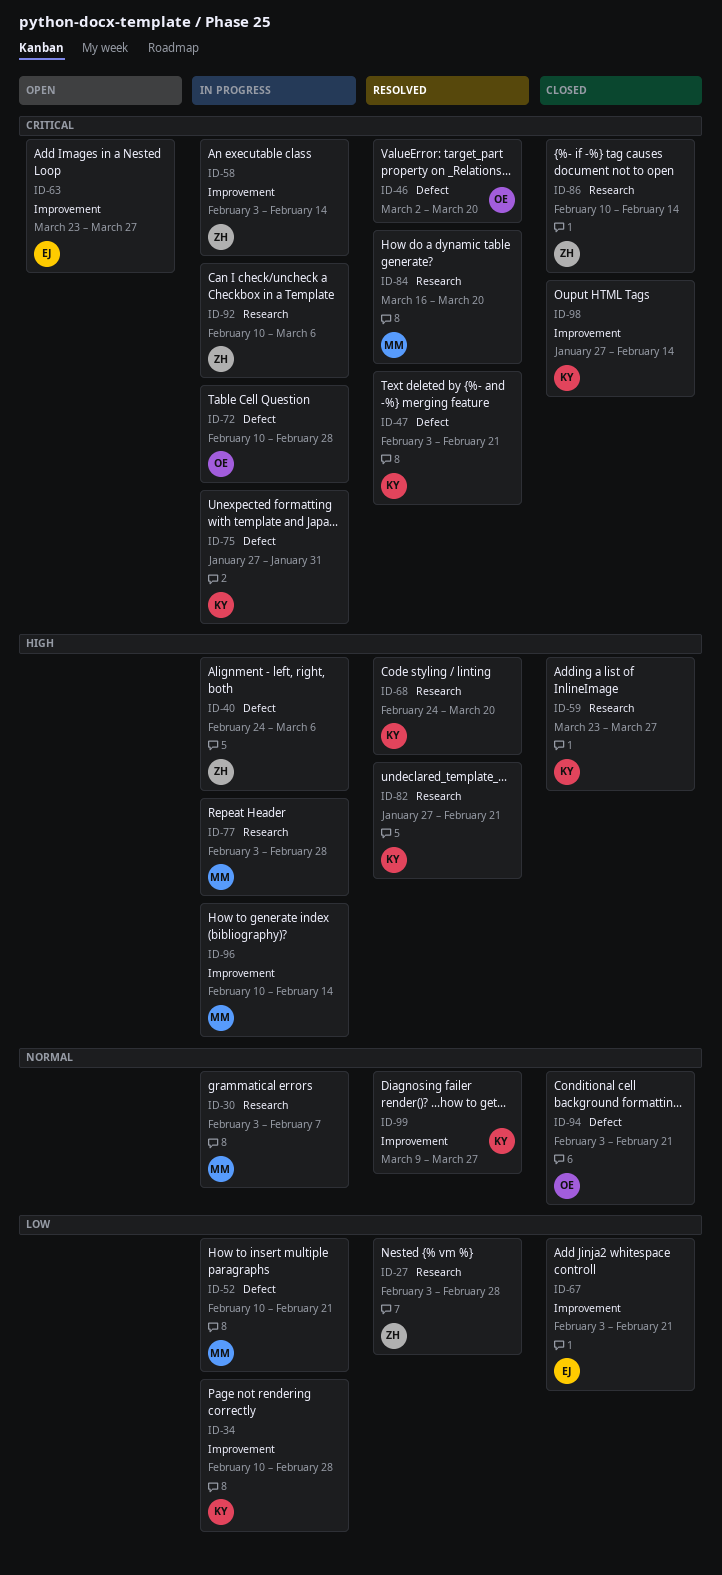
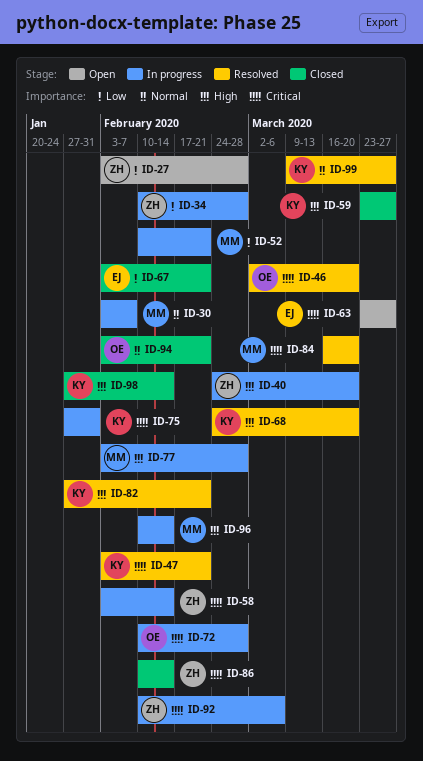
ID-27, status: Resolved -> Open
ID-34, owner: KY -> ZH
ID-40, due: Mar 6 -> Mar 20
ID-98, priority: Critical -> High

